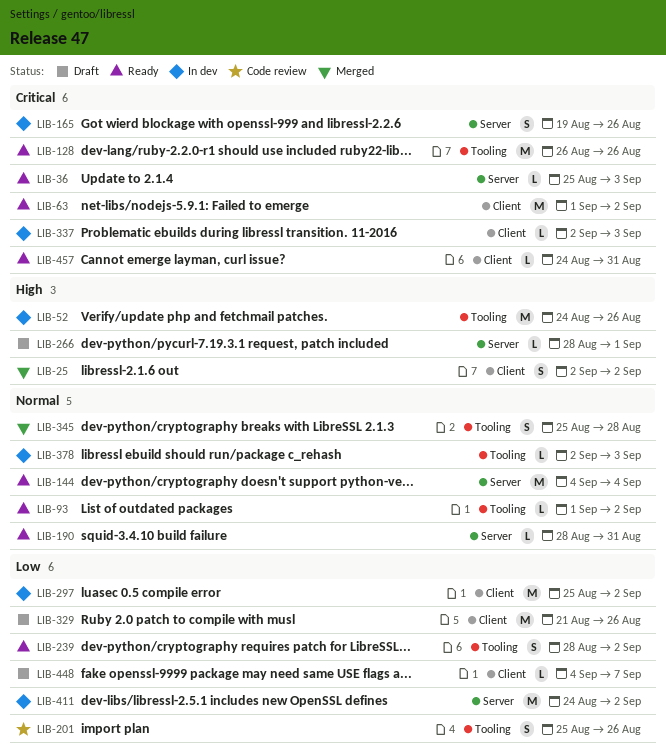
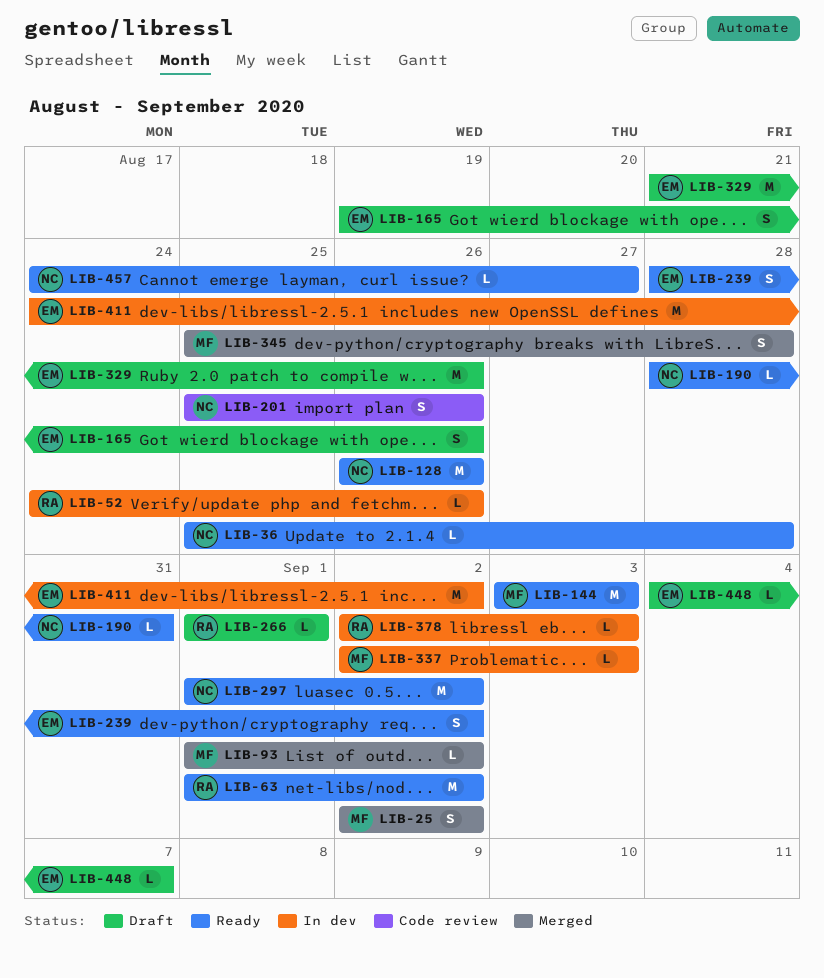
LIB-36, due: Sep 3 -> Aug 28
LIB-52, estimate: M -> L
LIB-93, status: Ready -> Merged
LIB-144, start: Sep 4 -> Sep 3
LIB-144, due: Sep 4 -> Sep 3
LIB-165, status: In dev -> Draft
LIB-266, start: Aug 28 -> Sep 1
LIB-297, status: In dev -> Ready
LIB-297, start: Aug 25 -> Sep 1
LIB-457, due: Aug 31 -> Aug 27

